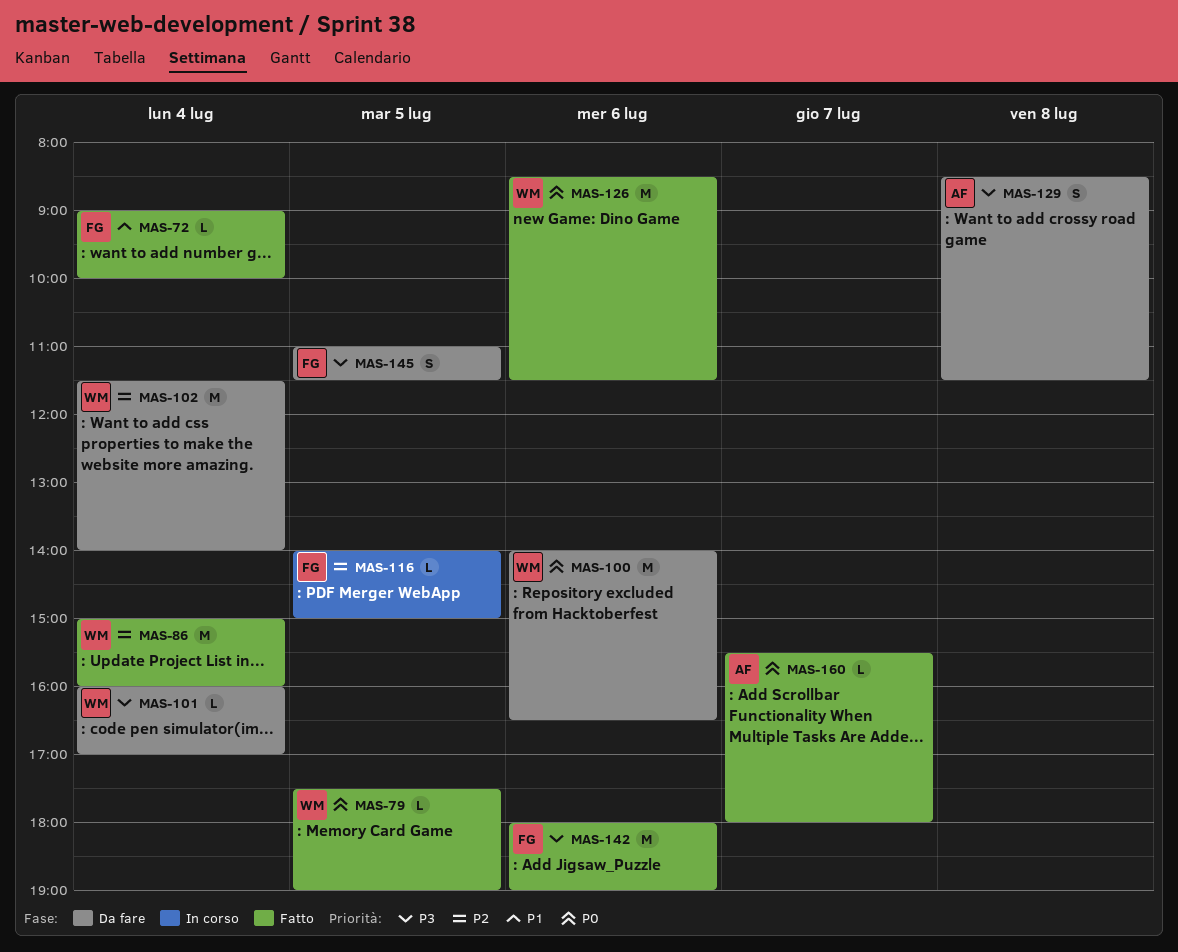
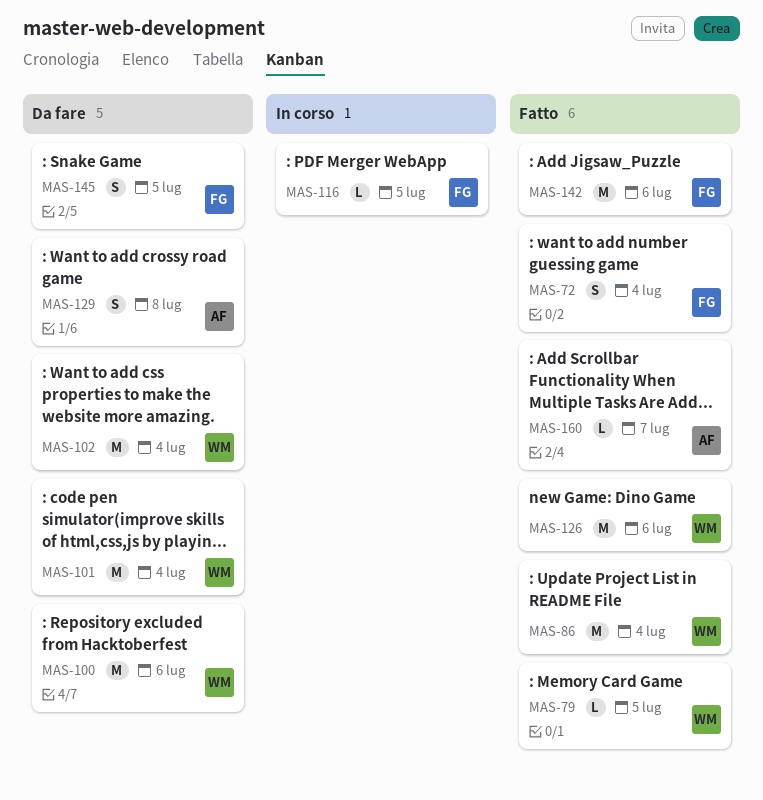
MAS-72, estimate: L -> S
MAS-101, estimate: L -> M

